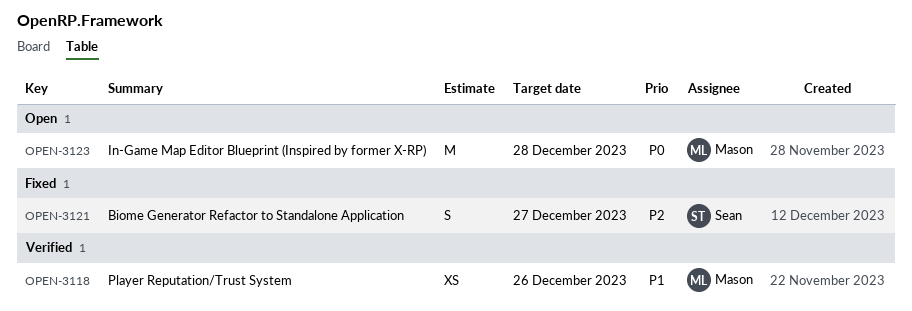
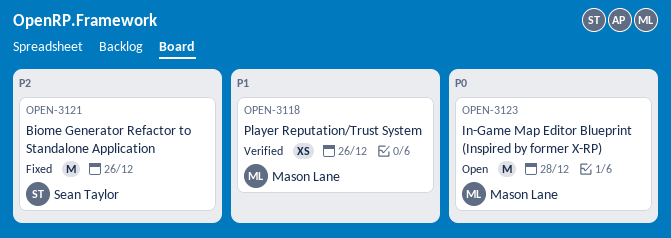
OPEN-3121, estimate: S -> M
OPEN-3121, due: Dec 27 -> Dec 26

